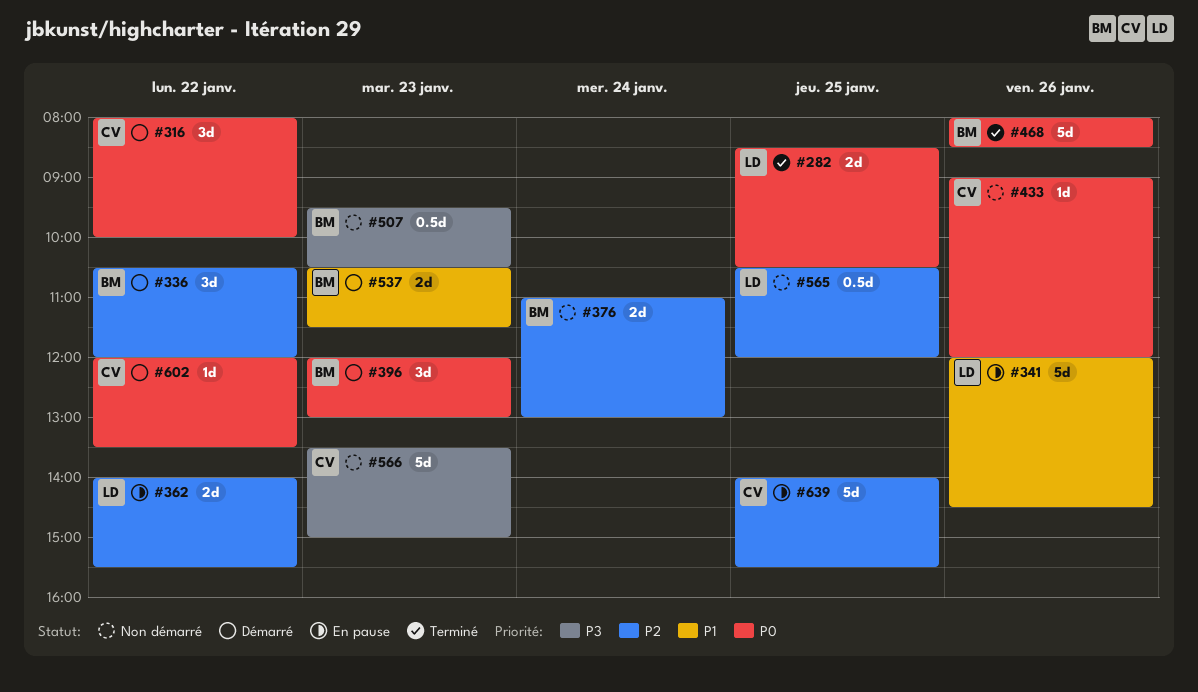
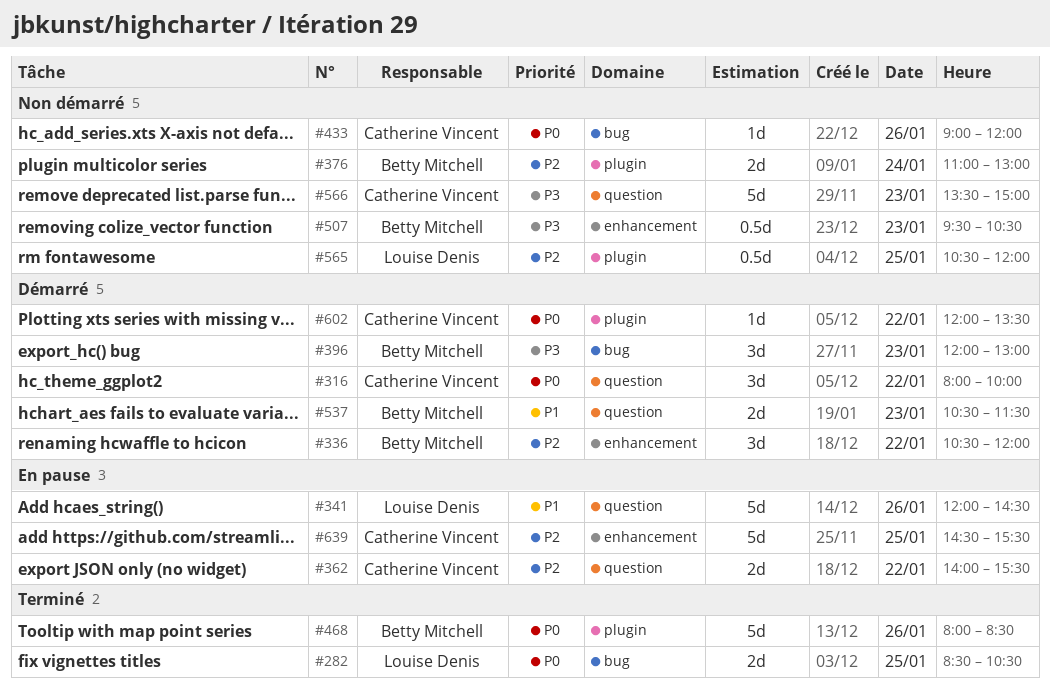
#362, owner: Louise Denis -> Catherine Vincent
#396, priority: P0 -> P3
#639, begins: 14:00 -> 14:30

